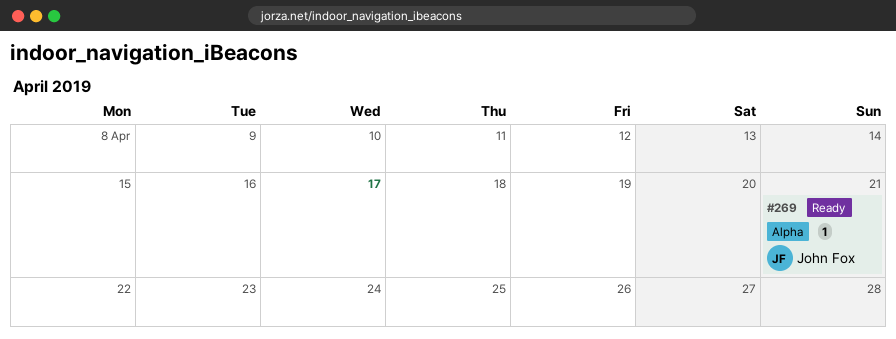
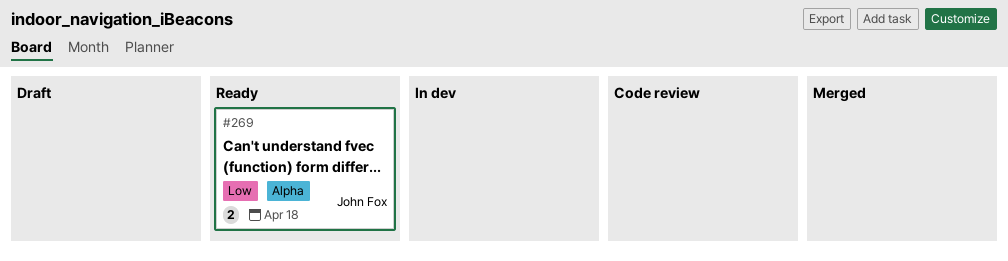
#269, estimate: 1 -> 2
#269, due: Apr 21 -> Apr 18

